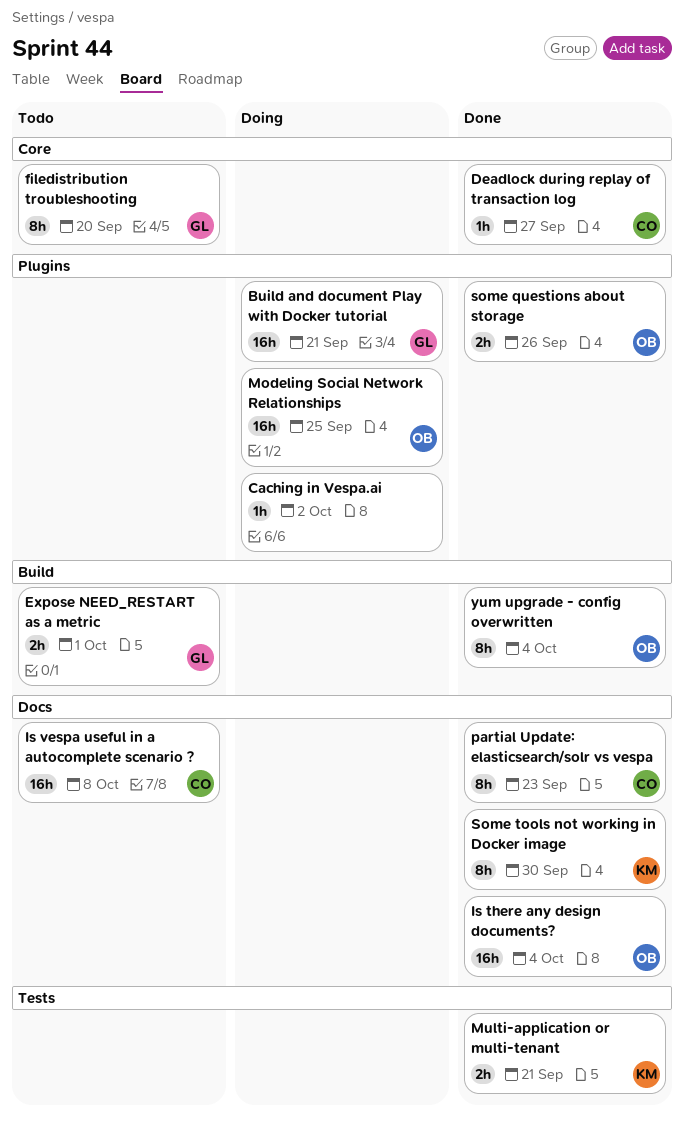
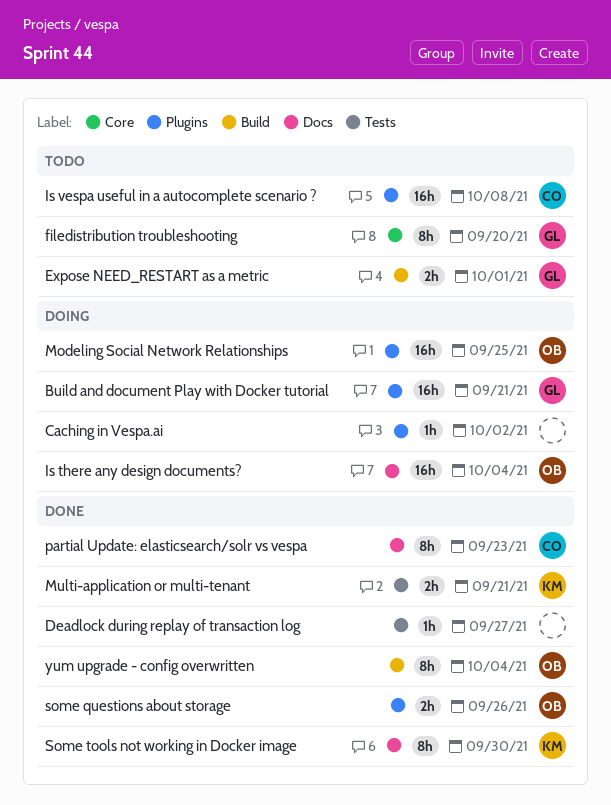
Deadlock during replay of transaction log, owner: CO -> none
Deadlock during replay of transaction log, label: Core -> Tests
Is there any design documents?, status: Done -> Doing
Is vespa useful in a autocomplete scenario ?, label: Docs -> Plugins

